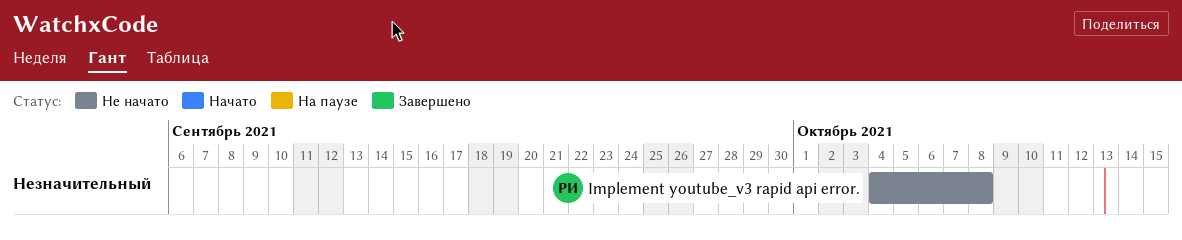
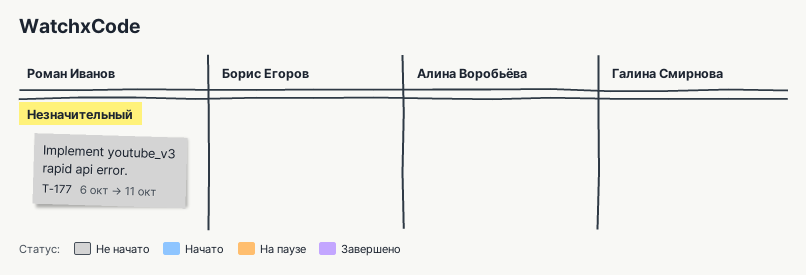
Implement youtube_v3 rapid api error., start: Oct 4 -> Oct 6
Implement youtube_v3 rapid api error., due: Oct 8 -> Oct 11

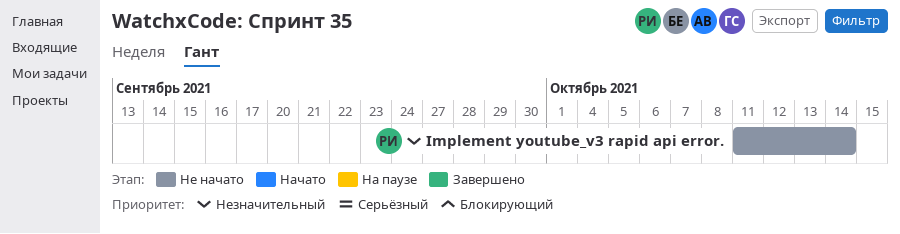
Implement youtube_v3 rapid api error., start: Oct 6 -> Oct 11
Implement youtube_v3 rapid api error., due: Oct 11 -> Oct 14

